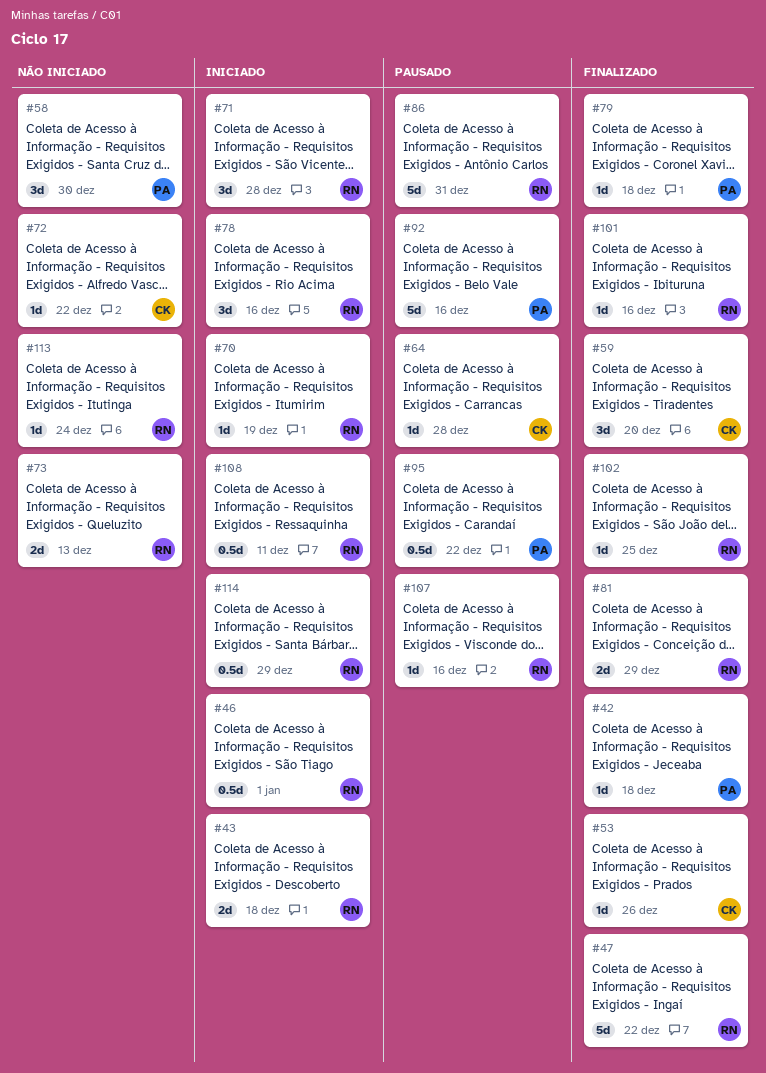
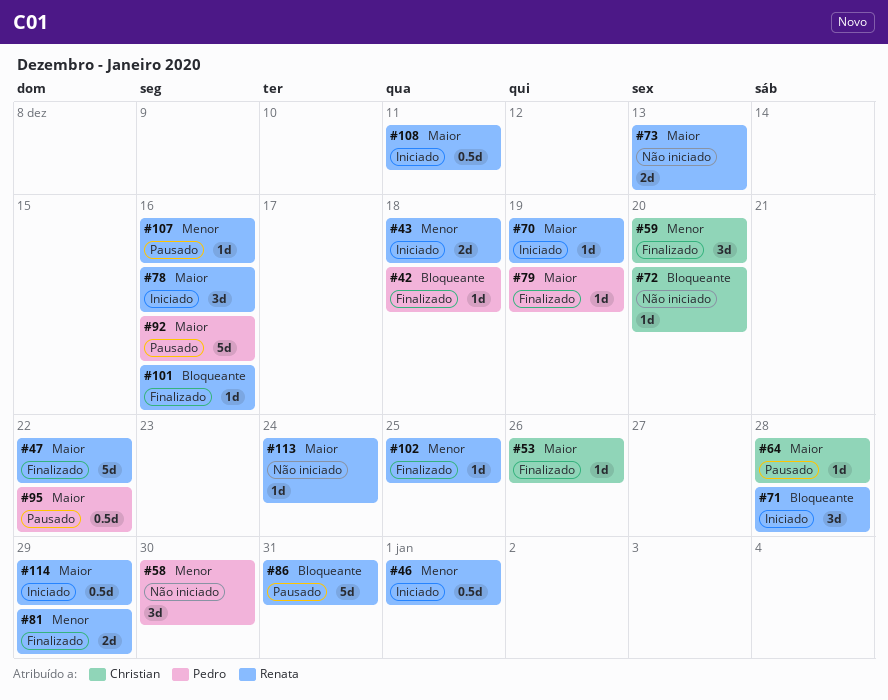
#72, due: Dec 22 -> Dec 20
#79, due: Dec 18 -> Dec 19

